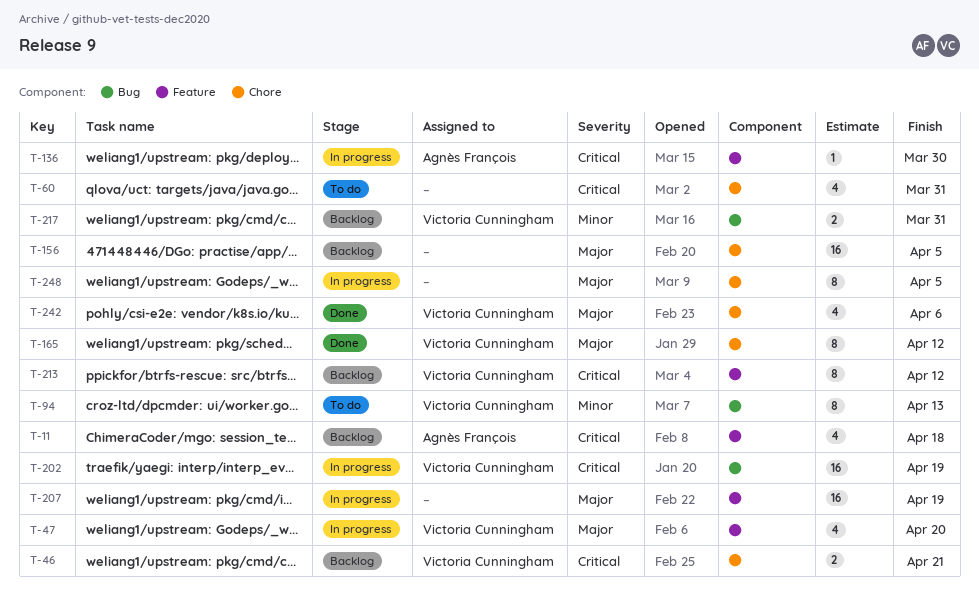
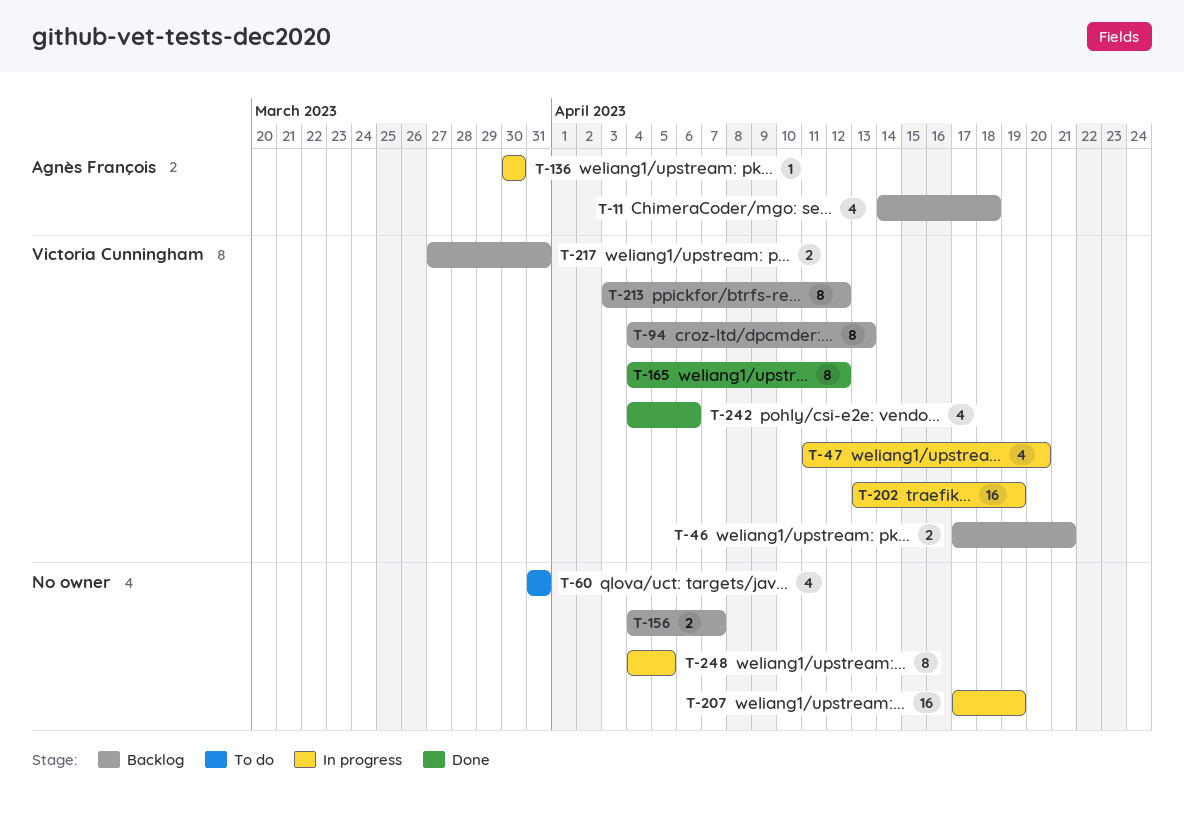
T-94, status: To do -> Backlog
T-156, estimate: 16 -> 2
T-156, due: Apr 5 -> Apr 7

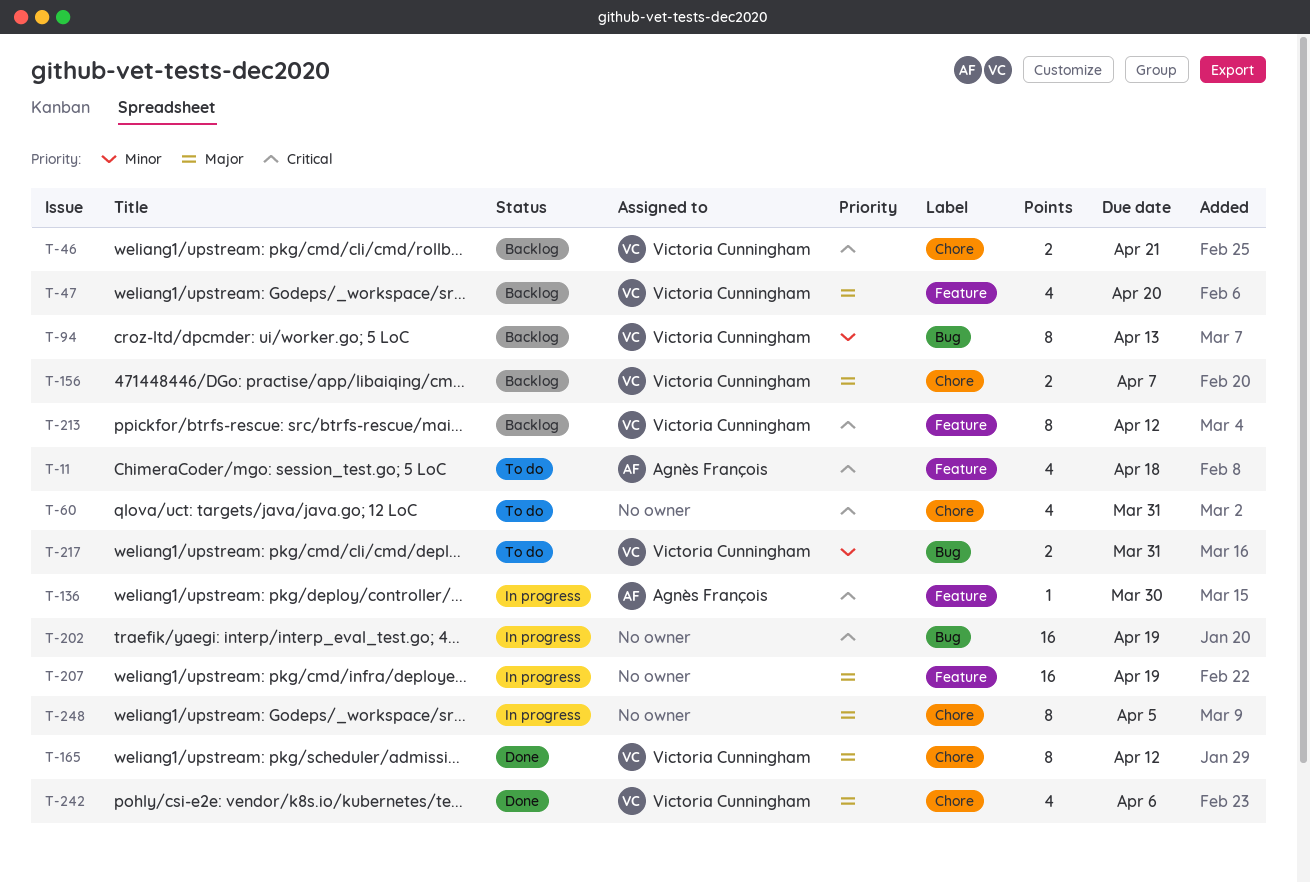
T-11, status: Backlog -> To do
T-47, status: In progress -> Backlog
T-156, owner: none -> Victoria Cunningham
T-202, owner: Victoria Cunningham -> none
T-217, status: Backlog -> To do

